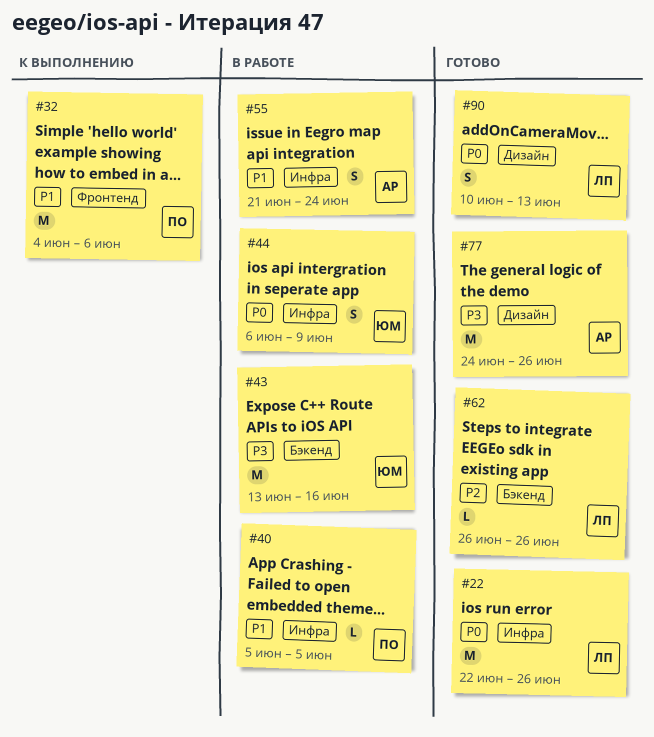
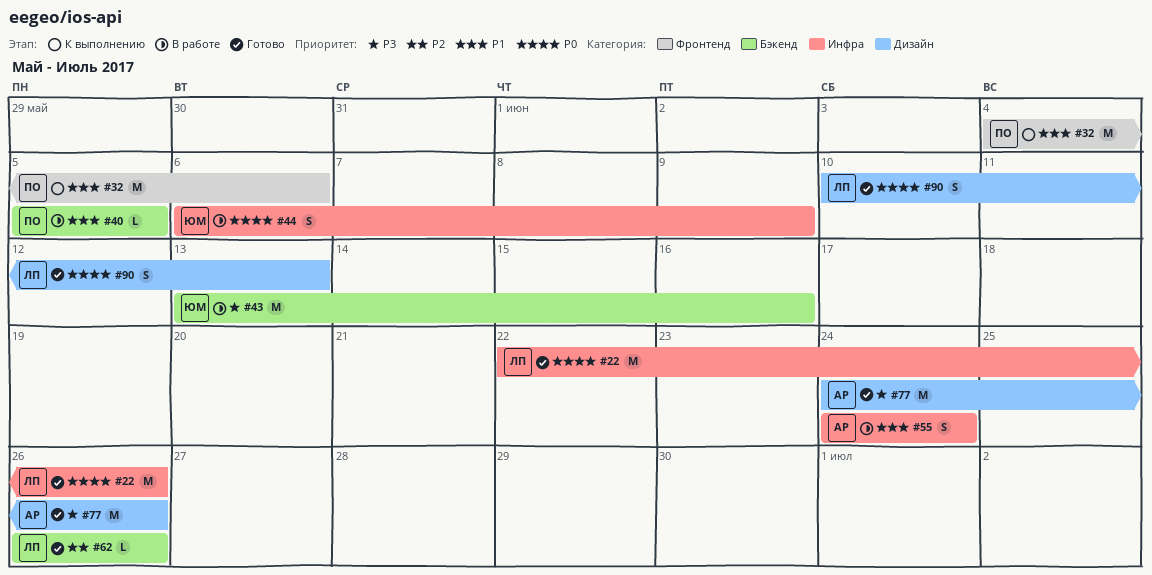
#40, label: Инфра -> Бэкенд
#55, start: Jun 21 -> Jun 24

